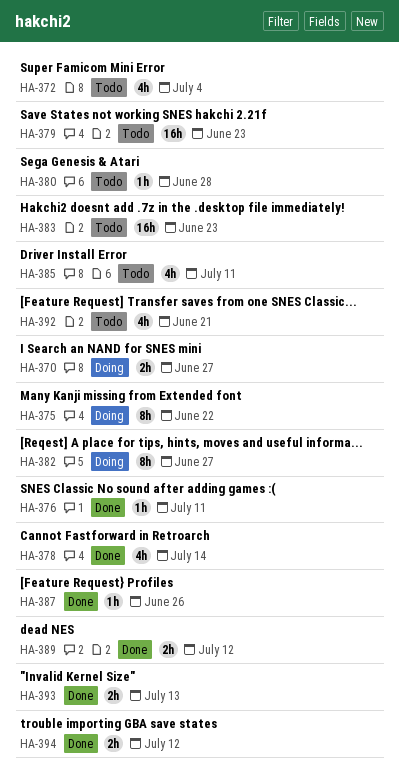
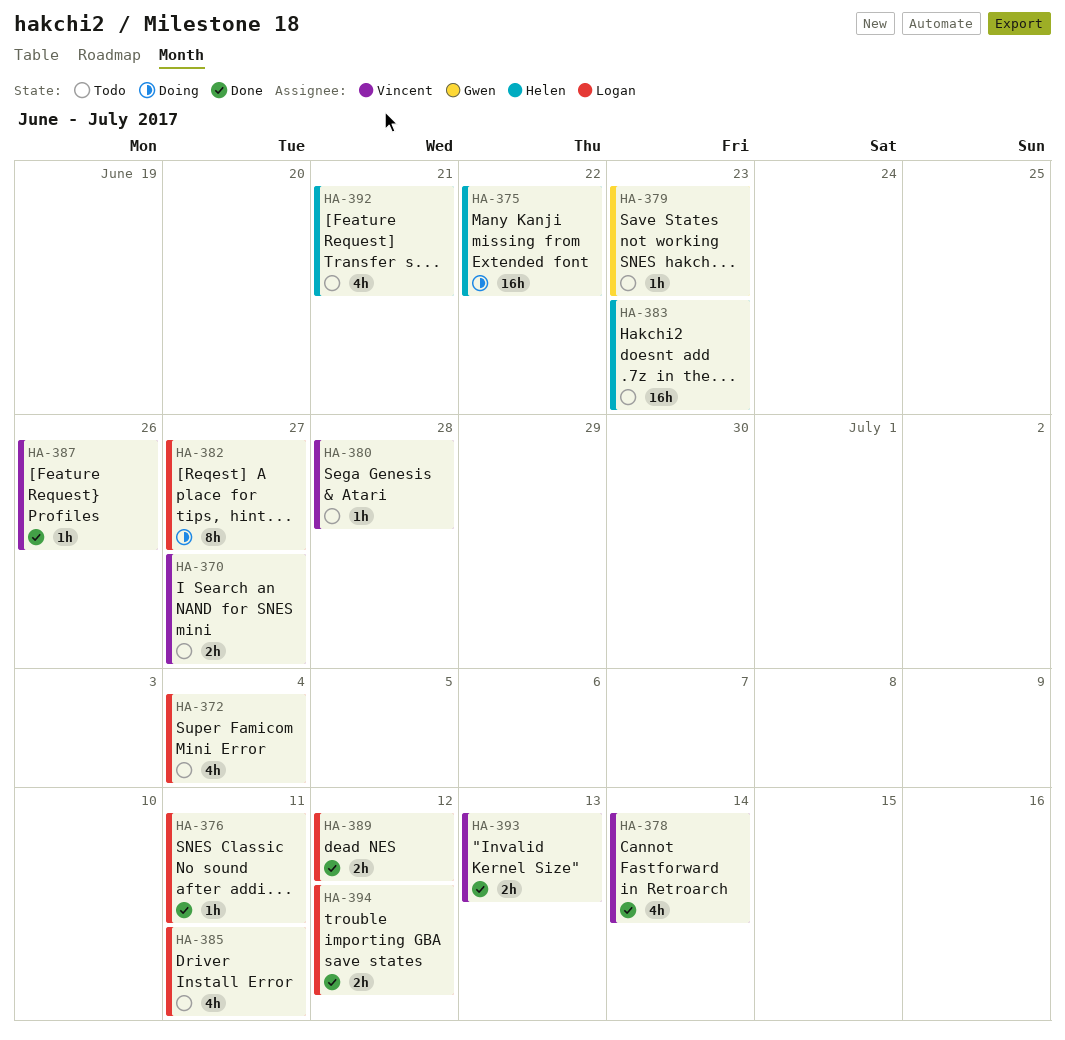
HA-370, status: Doing -> Todo
HA-375, estimate: 8h -> 16h
HA-379, estimate: 16h -> 1h

